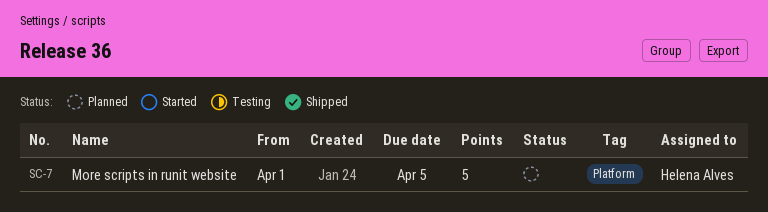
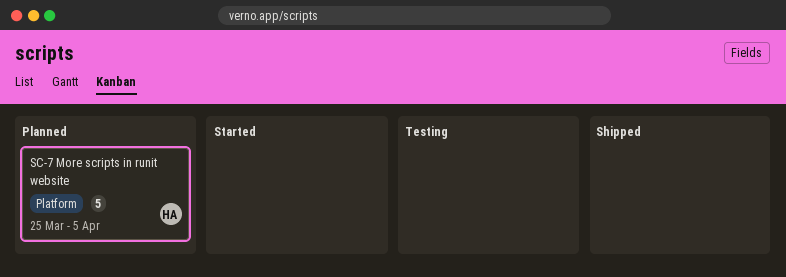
SC-7, start: Apr 1 -> Mar 25

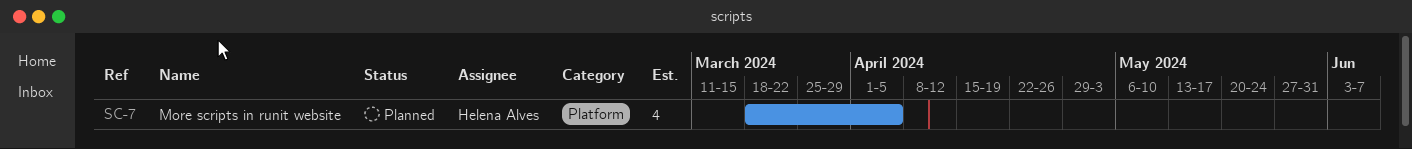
SC-7, estimate: 5 -> 4
SC-7, start: Mar 25 -> Mar 18

